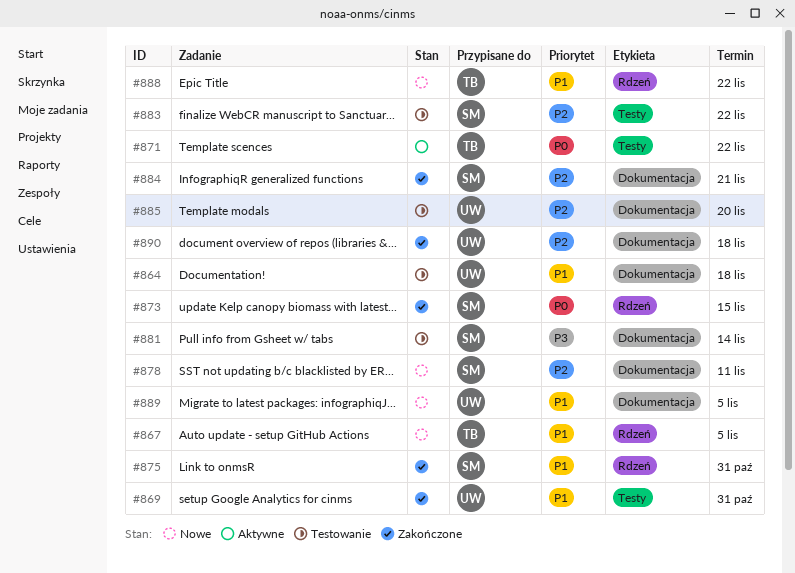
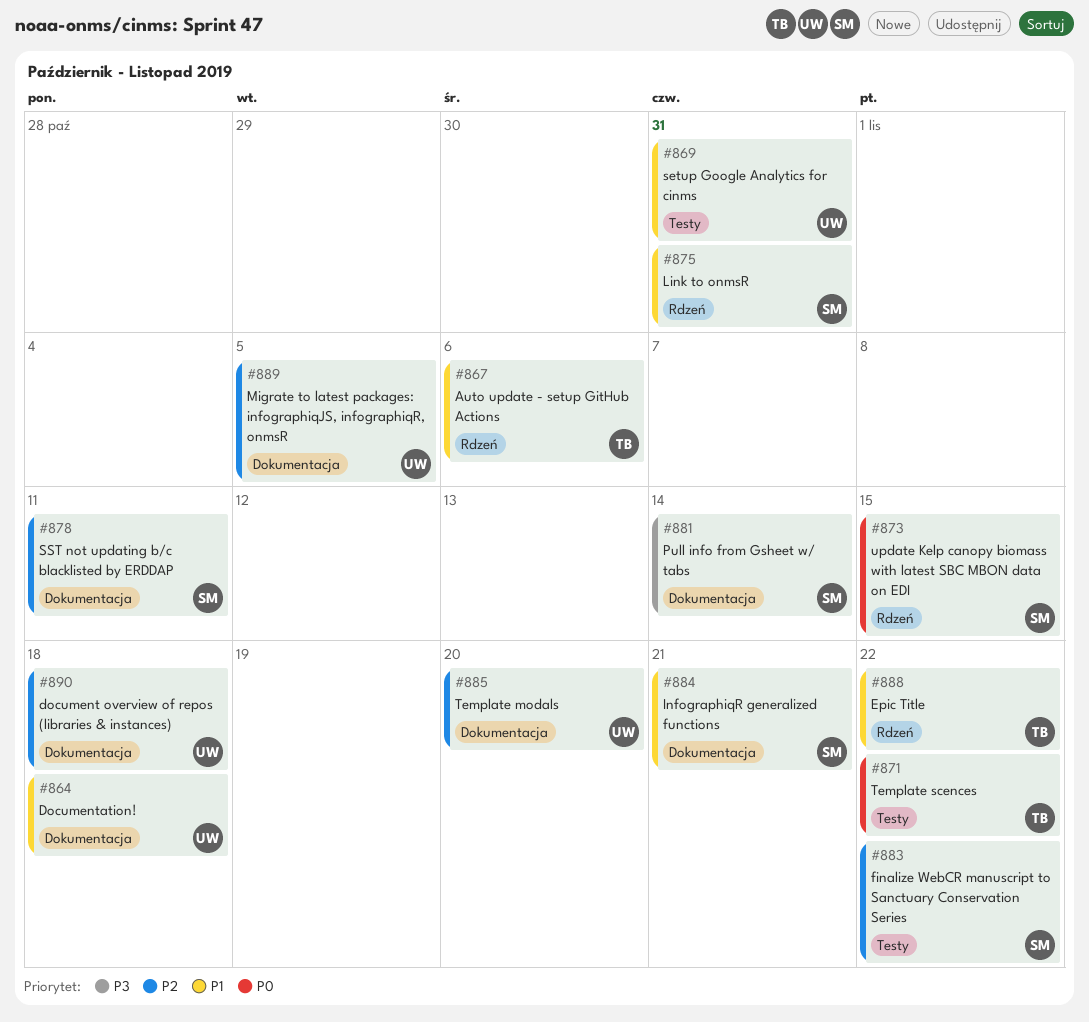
#867, due: Nov 5 -> Nov 6
#884, priority: P2 -> P1
#889, priority: P1 -> P2

